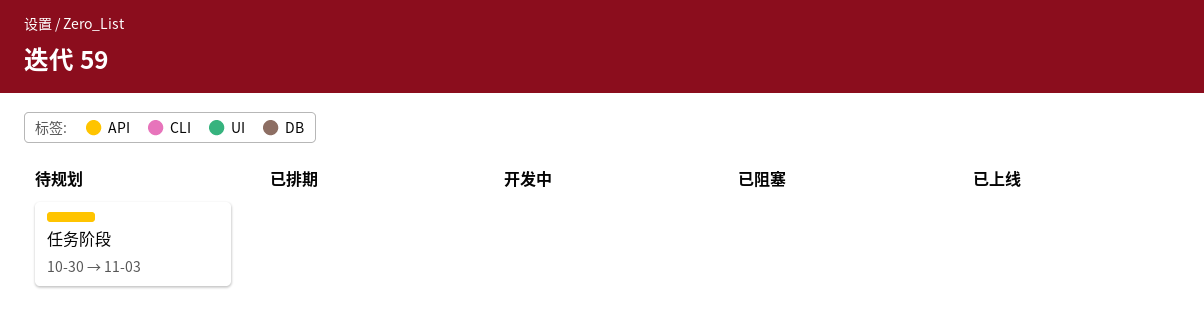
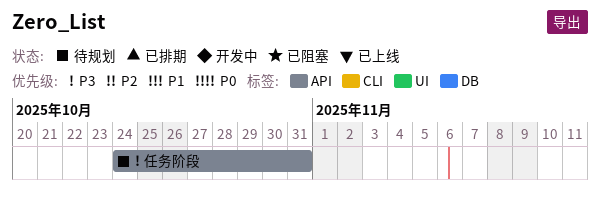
任务阶段, start: Oct 30 -> Oct 24
任务阶段, due: Nov 3 -> Oct 31

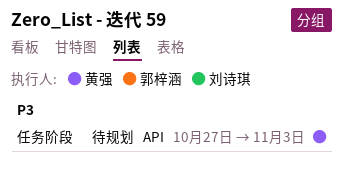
任务阶段, start: Oct 24 -> Oct 27
任务阶段, due: Oct 31 -> Nov 3

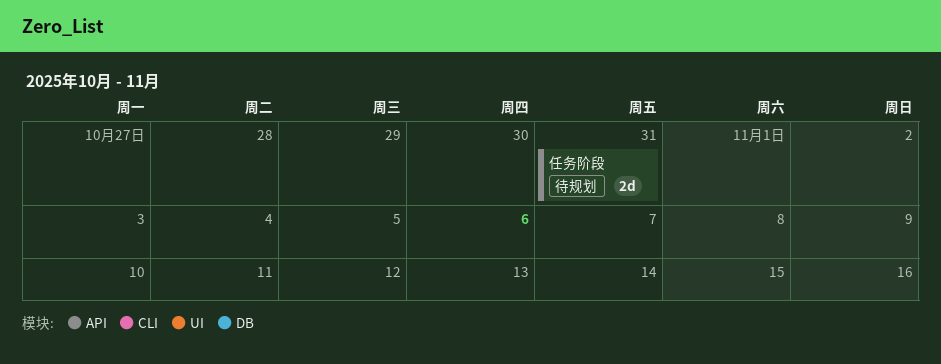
任务阶段, due: Nov 3 -> Oct 31

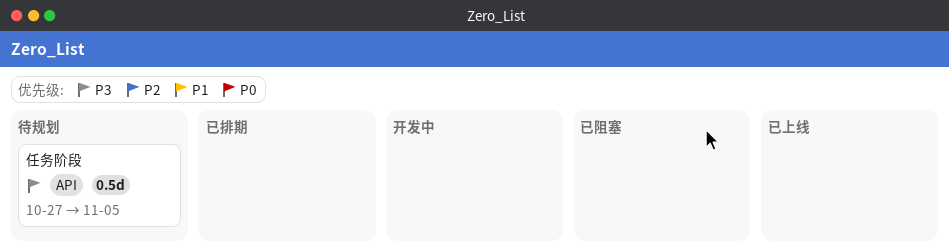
任务阶段, estimate: 2d -> 0.5d
任务阶段, due: Oct 31 -> Nov 5

